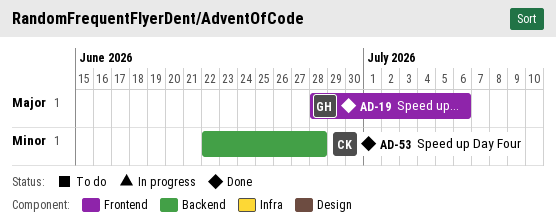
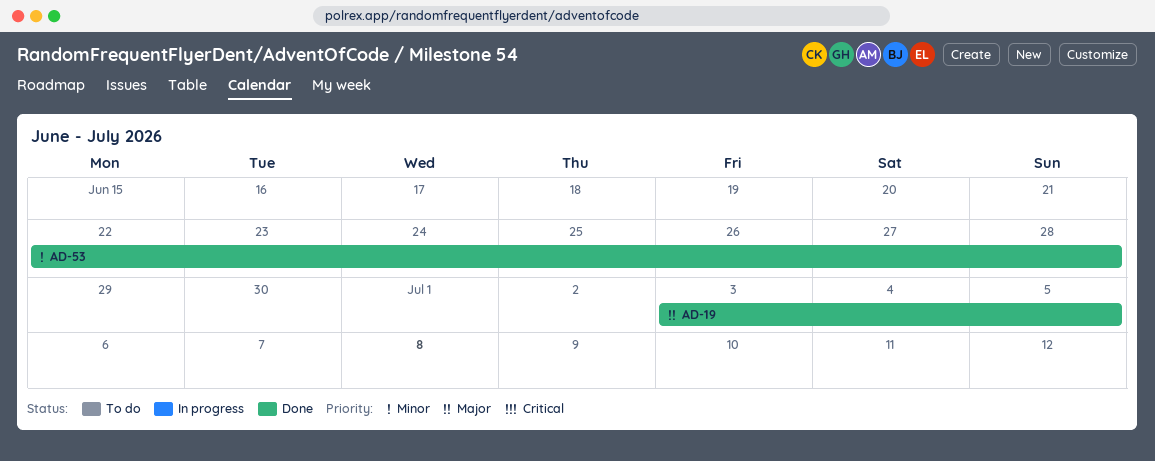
AD-19, start: Jun 28 -> Jul 3
AD-19, due: Jul 6 -> Jul 5

